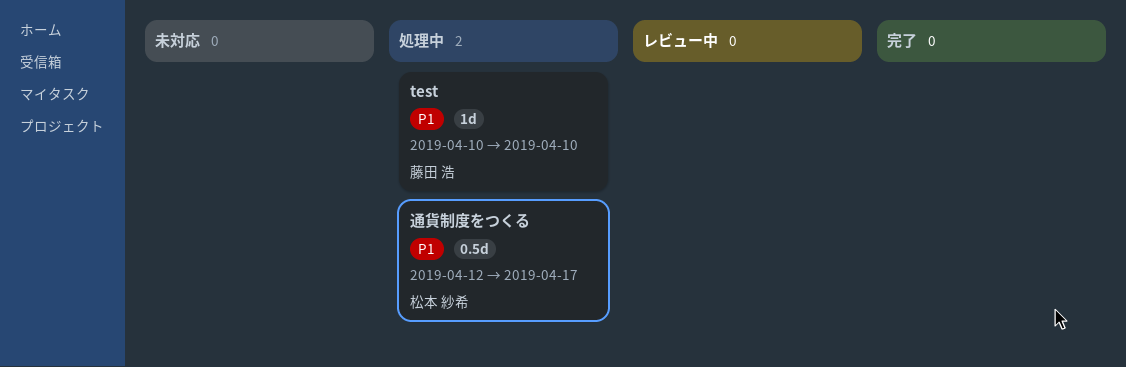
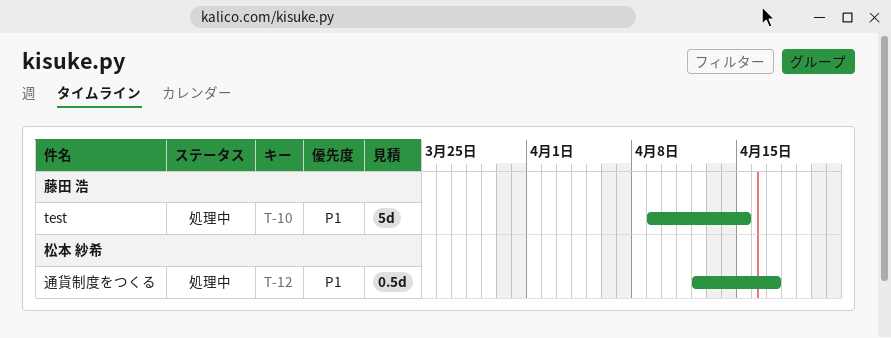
test, estimate: 1d -> 5d
test, start: Apr 10 -> Apr 9
test, due: Apr 10 -> Apr 15

